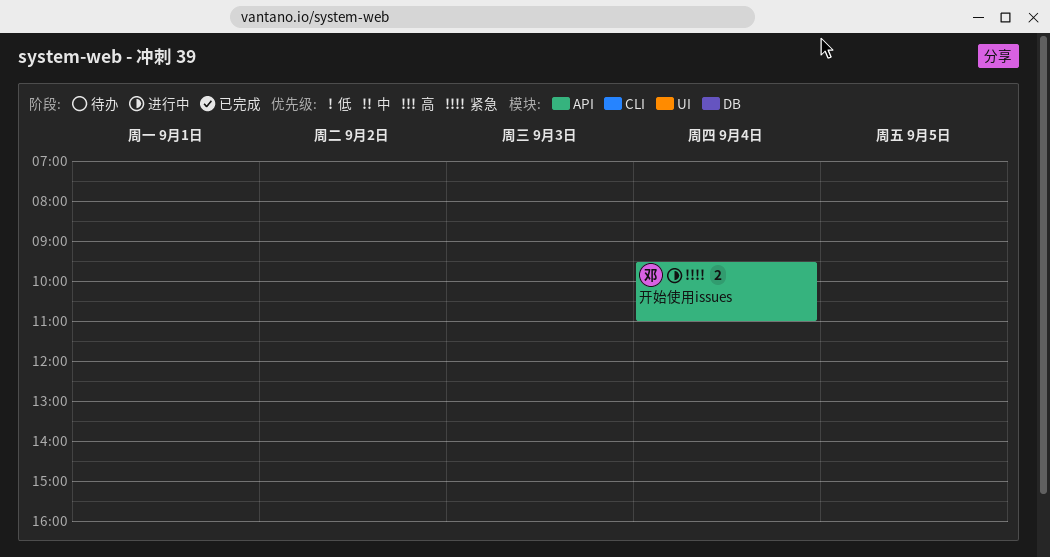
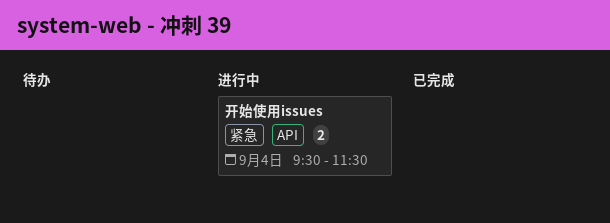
开始使用issues, ends: 11:00 -> 11:30

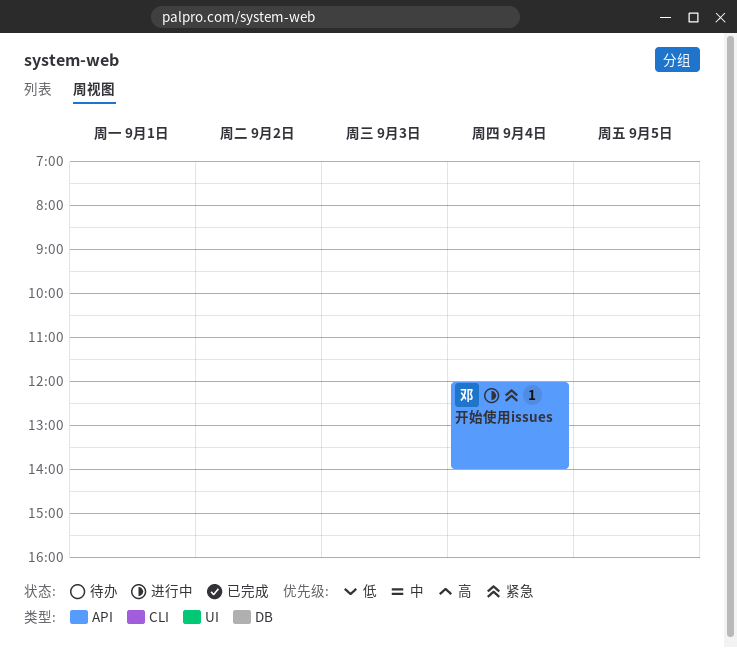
开始使用issues, estimate: 2 -> 1
开始使用issues, begins: 09:30 -> 12:00
开始使用issues, ends: 11:30 -> 14:00

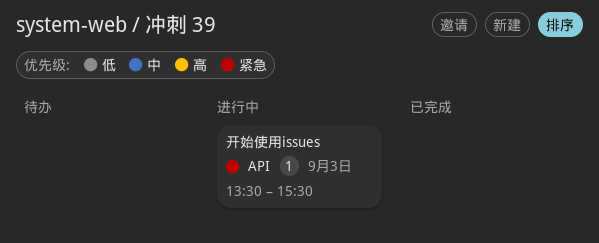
开始使用issues, day: Sep 4 -> Sep 3
开始使用issues, begins: 12:00 -> 13:30
开始使用issues, ends: 14:00 -> 15:30

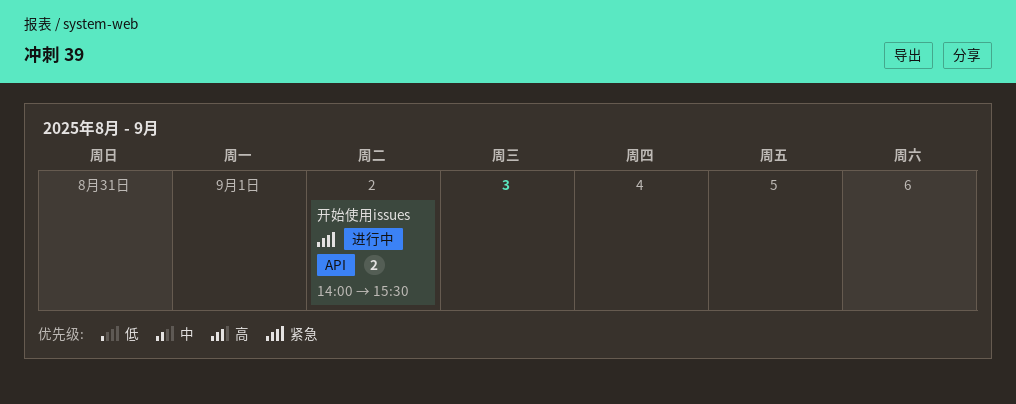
开始使用issues, estimate: 1 -> 2
开始使用issues, day: Sep 3 -> Sep 2
开始使用issues, begins: 13:30 -> 14:00

